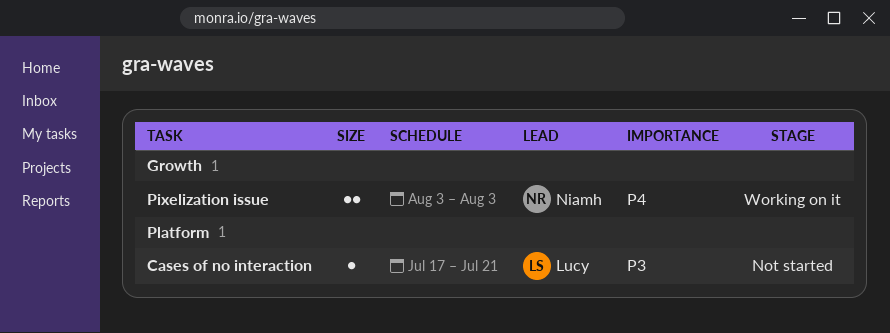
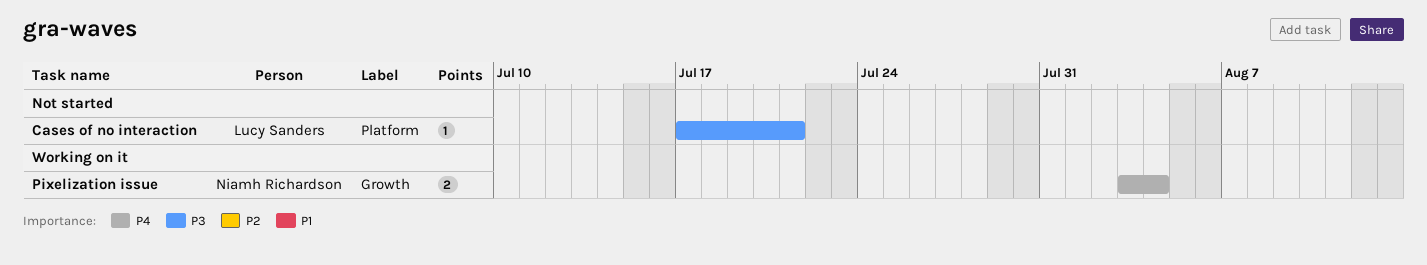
Pixelization issue, due: Aug 3 -> Aug 4

